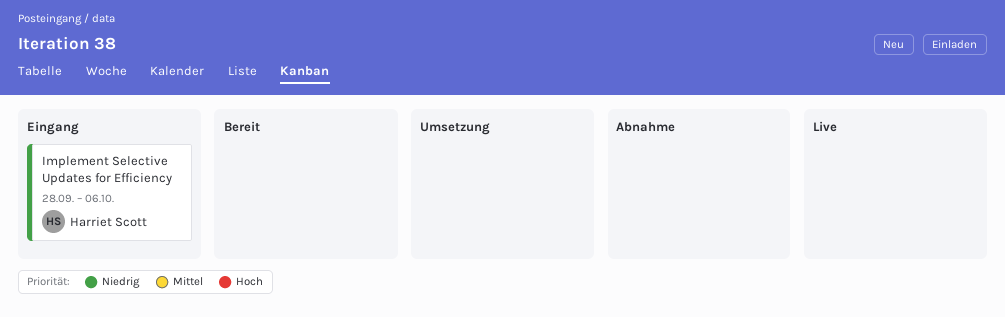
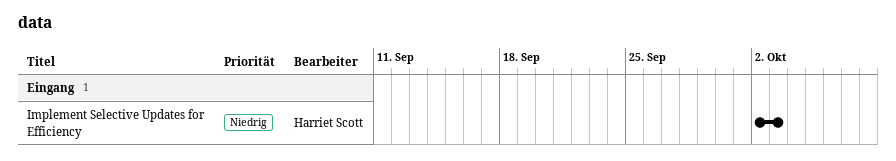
Implement Selective Updates for Efficiency, start: Sep 28 -> Oct 2
Implement Selective Updates for Efficiency, due: Oct 6 -> Oct 3

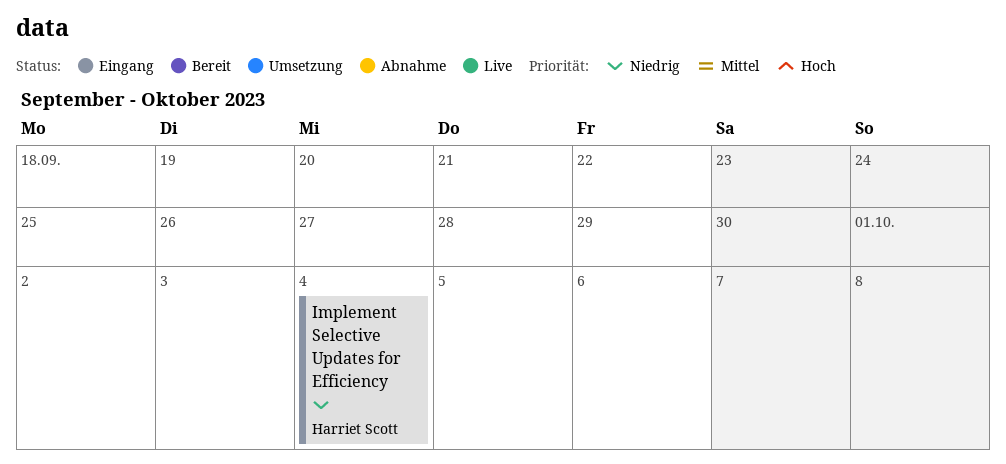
Implement Selective Updates for Efficiency, due: Oct 3 -> Oct 4

